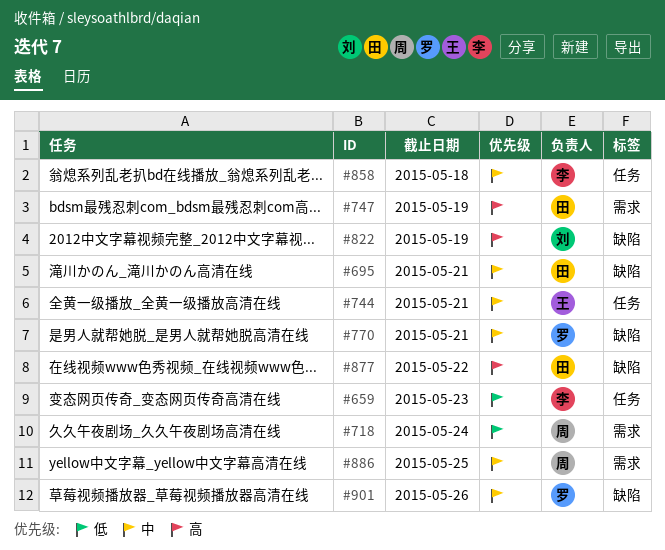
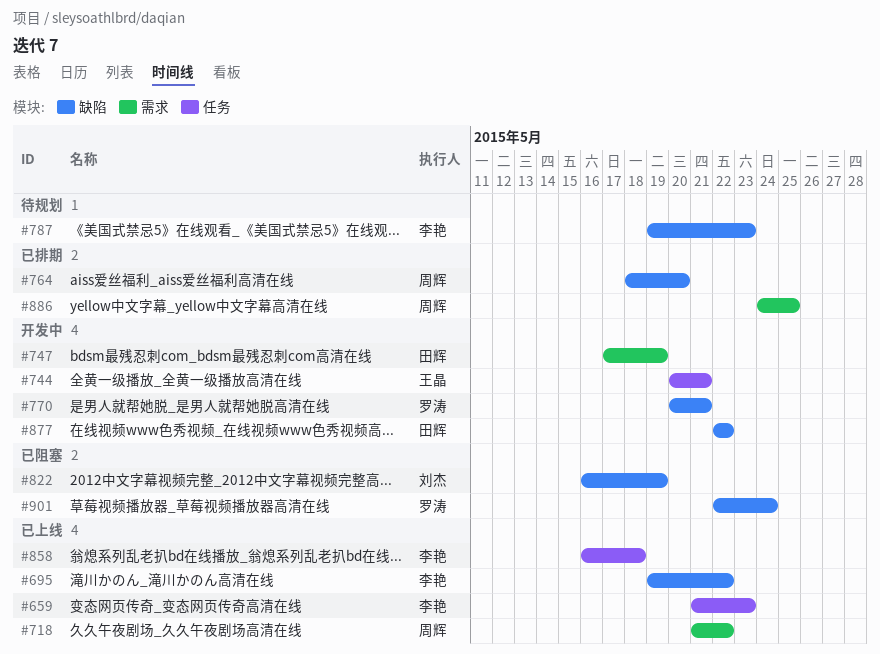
#695, owner: 田辉 -> 李艳
#695, due: May 21 -> May 22
#718, due: May 24 -> May 22
#764: none -> present
#787: none -> present
#901, due: May 26 -> May 24

